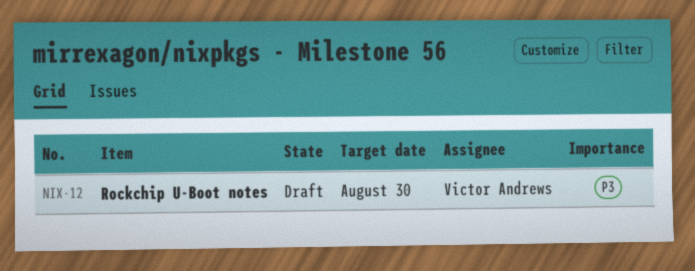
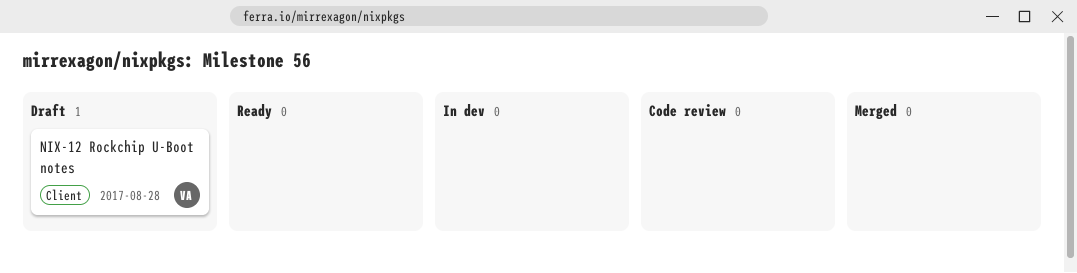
NIX-12, due: Aug 30 -> Aug 28

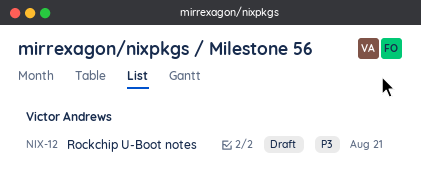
NIX-12, due: Aug 28 -> Aug 21

